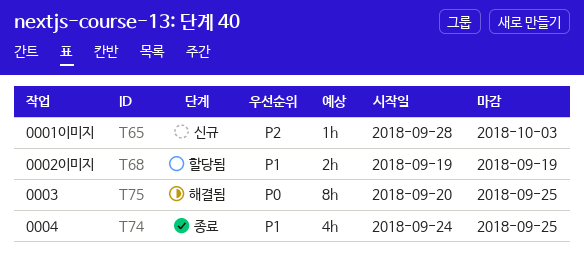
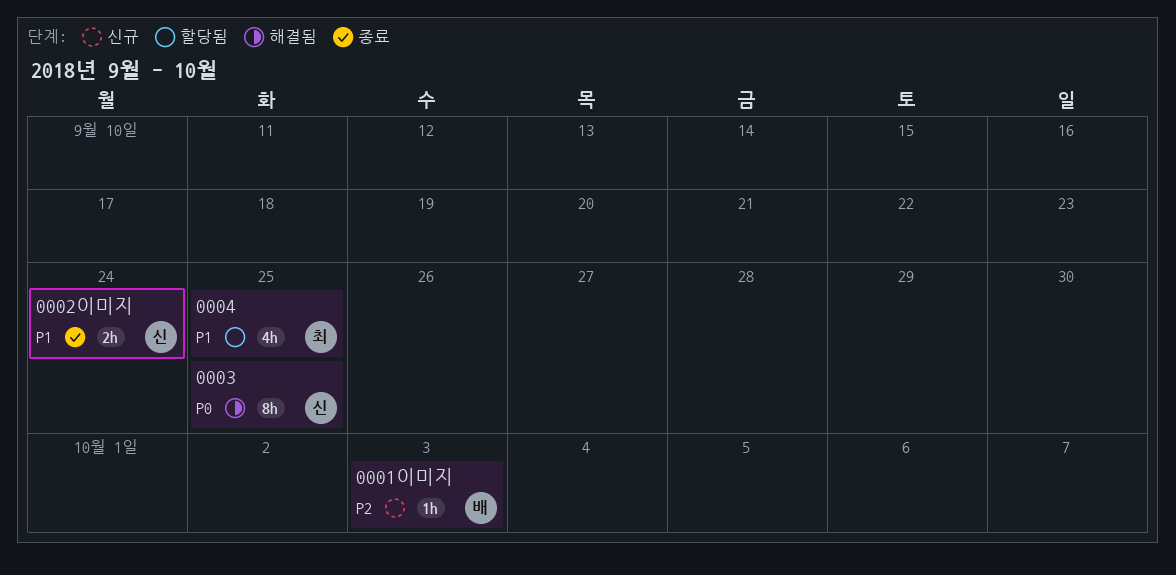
0002이미지, status: 할당됨 -> 종료
0002이미지, due: Sep 19 -> Sep 24
0004, status: 종료 -> 할당됨

